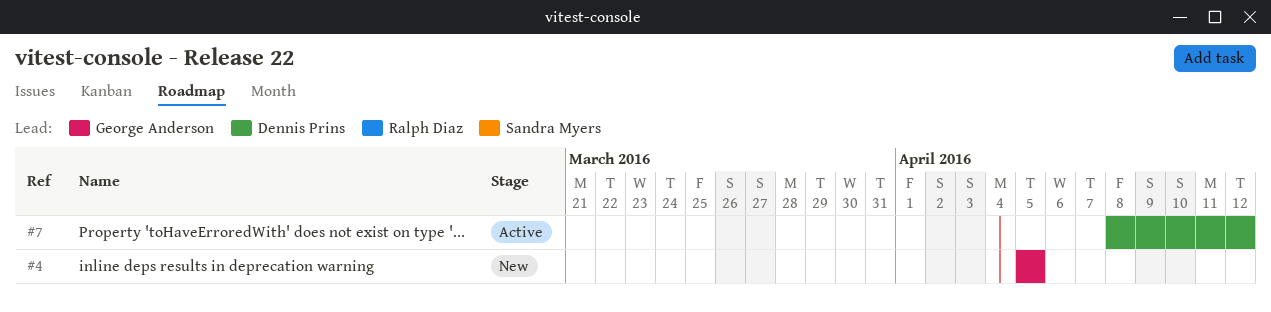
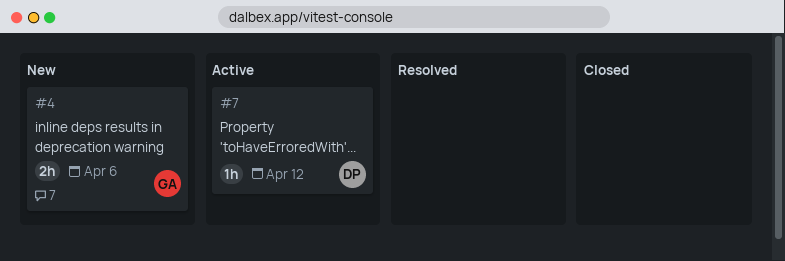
#4, due: Apr 5 -> Apr 6

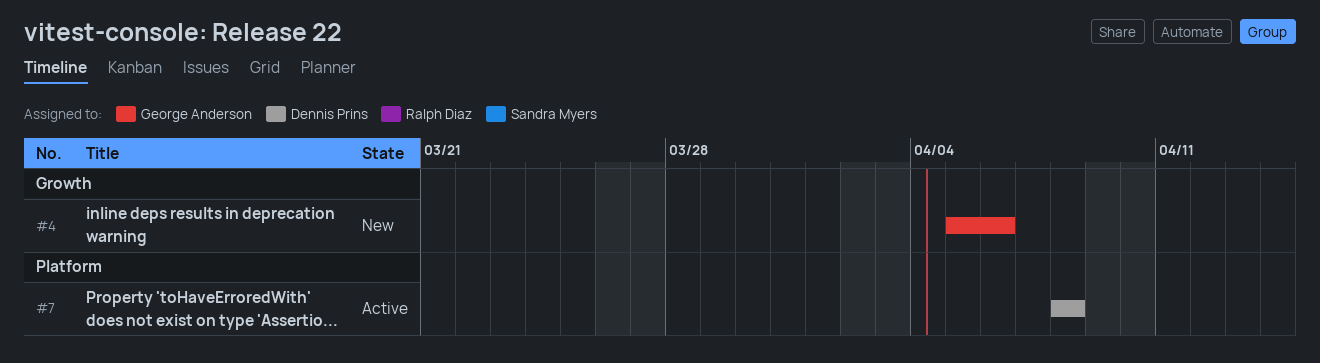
#7, due: Apr 12 -> Apr 8

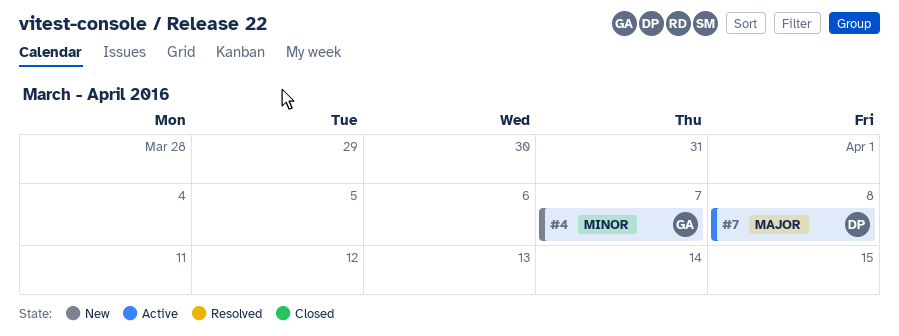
#4, due: Apr 6 -> Apr 7

